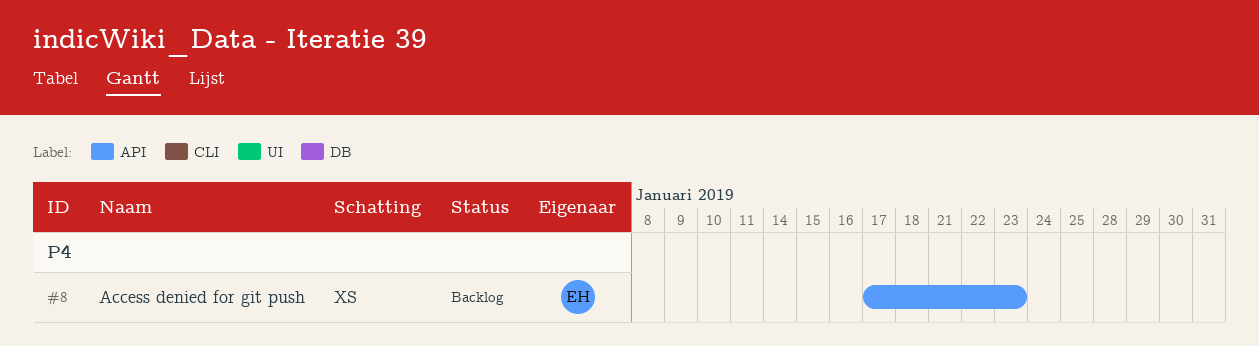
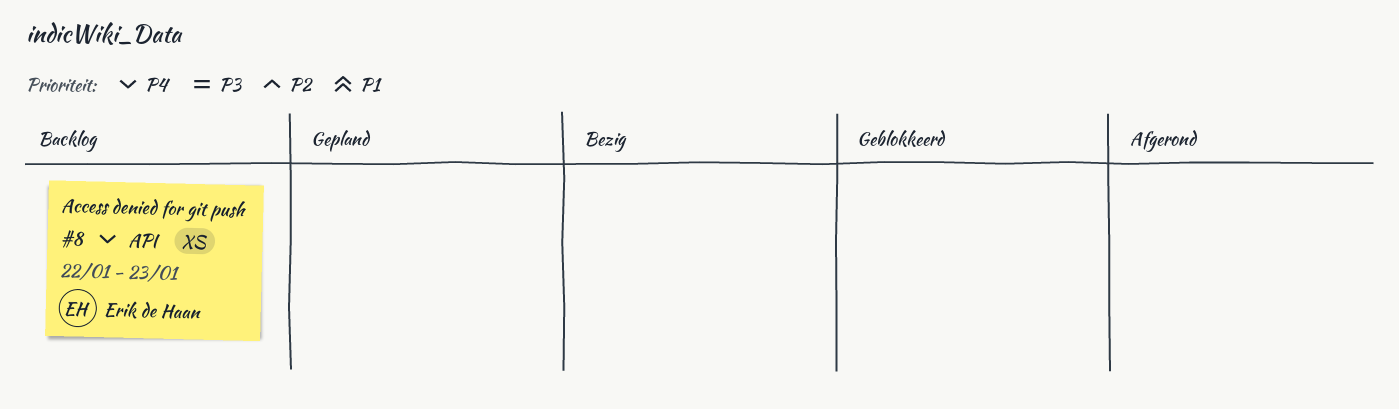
#8, start: Jan 17 -> Jan 22

